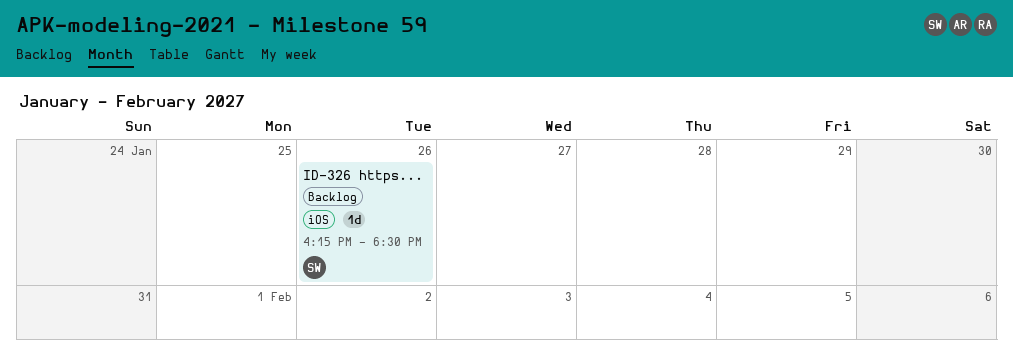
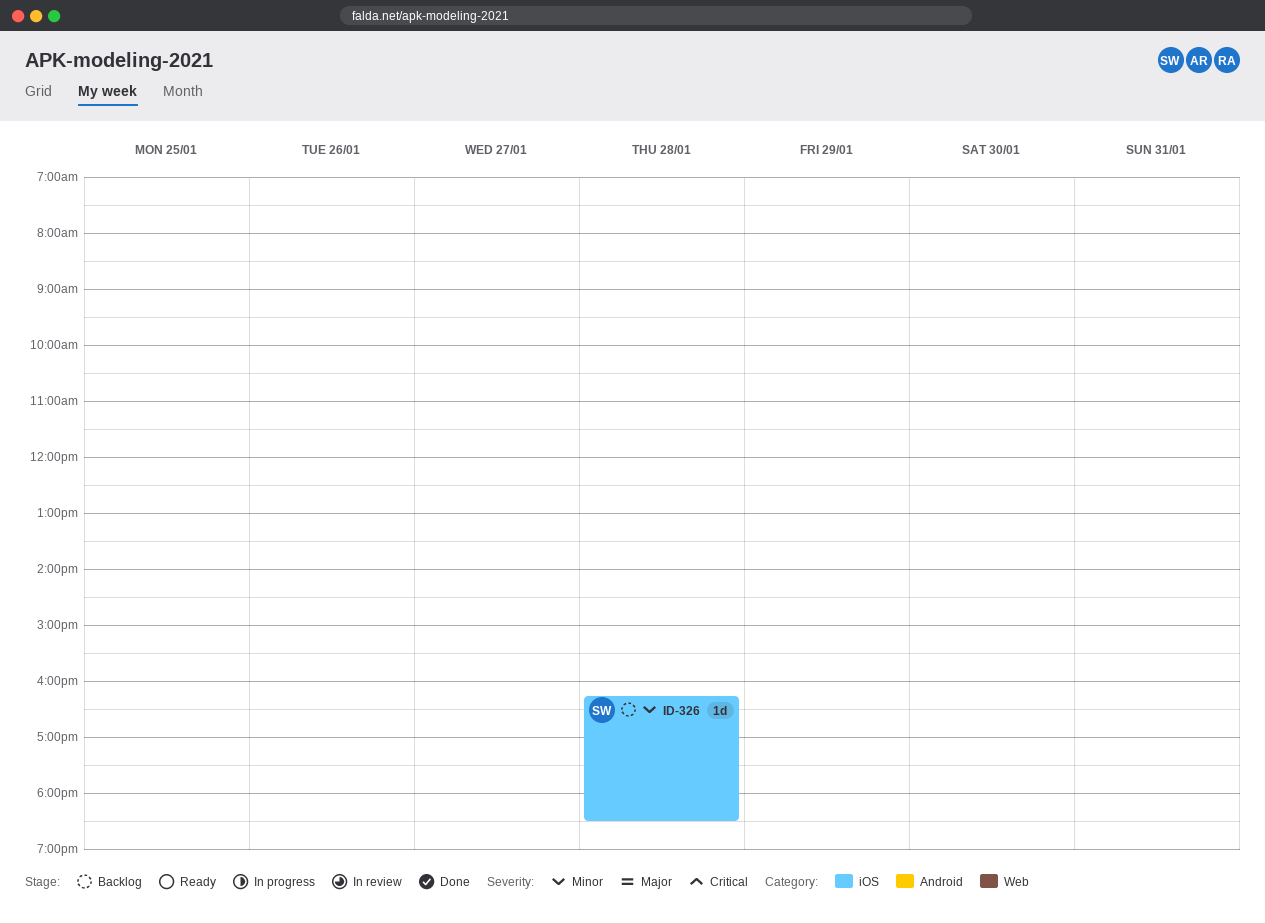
ID-326, day: Jan 26 -> Jan 28

